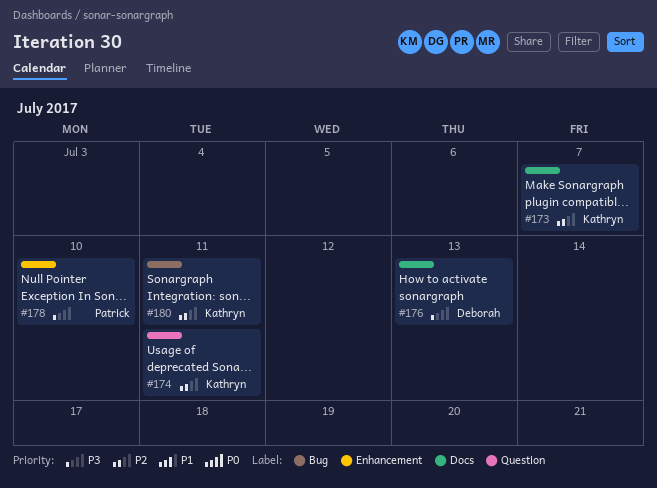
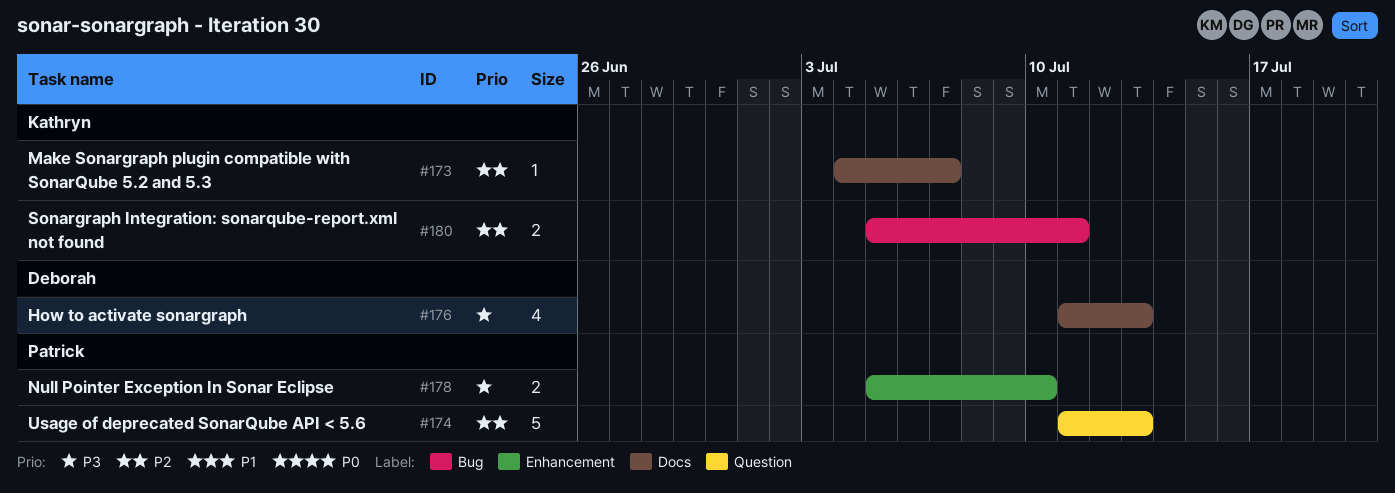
#174, owner: Kathryn -> Patrick
#174, due: Jul 11 -> Jul 13

